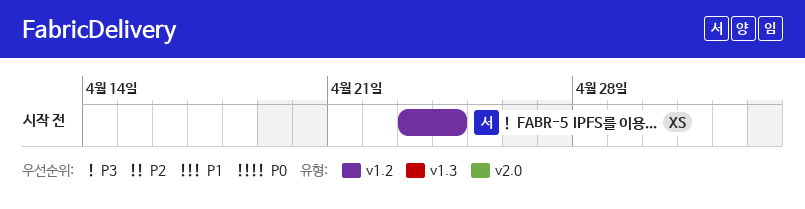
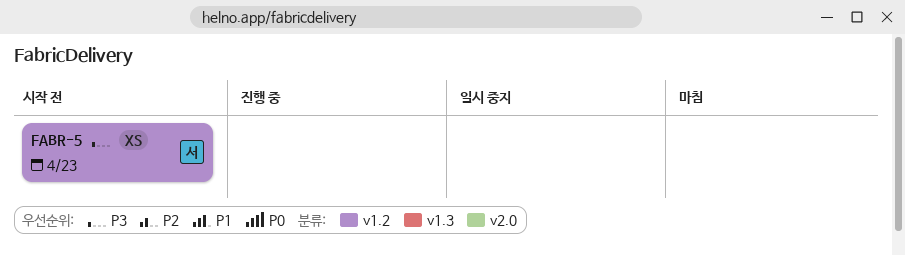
FABR-5, due: Apr 24 -> Apr 23

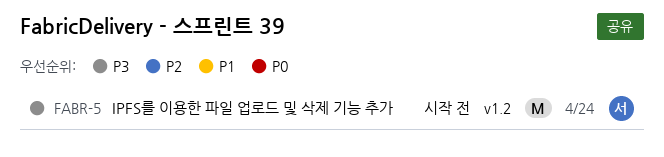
FABR-5, estimate: XS -> M
FABR-5, due: Apr 23 -> Apr 24

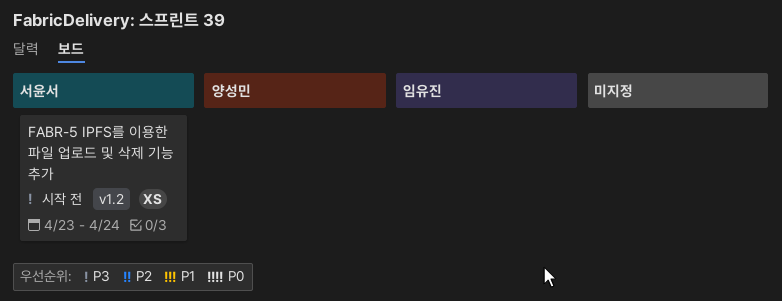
FABR-5, estimate: M -> XS

